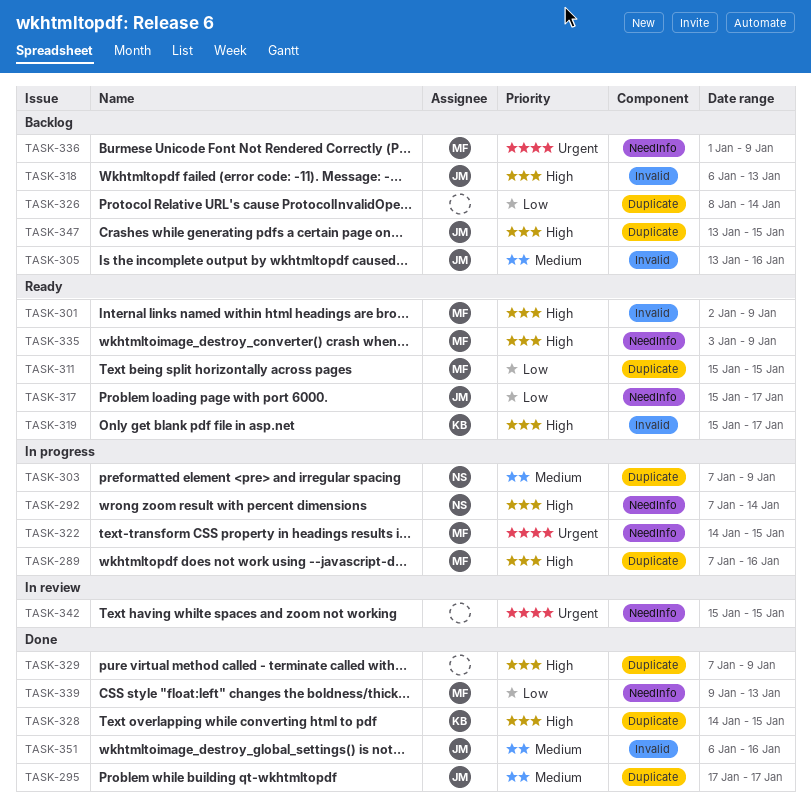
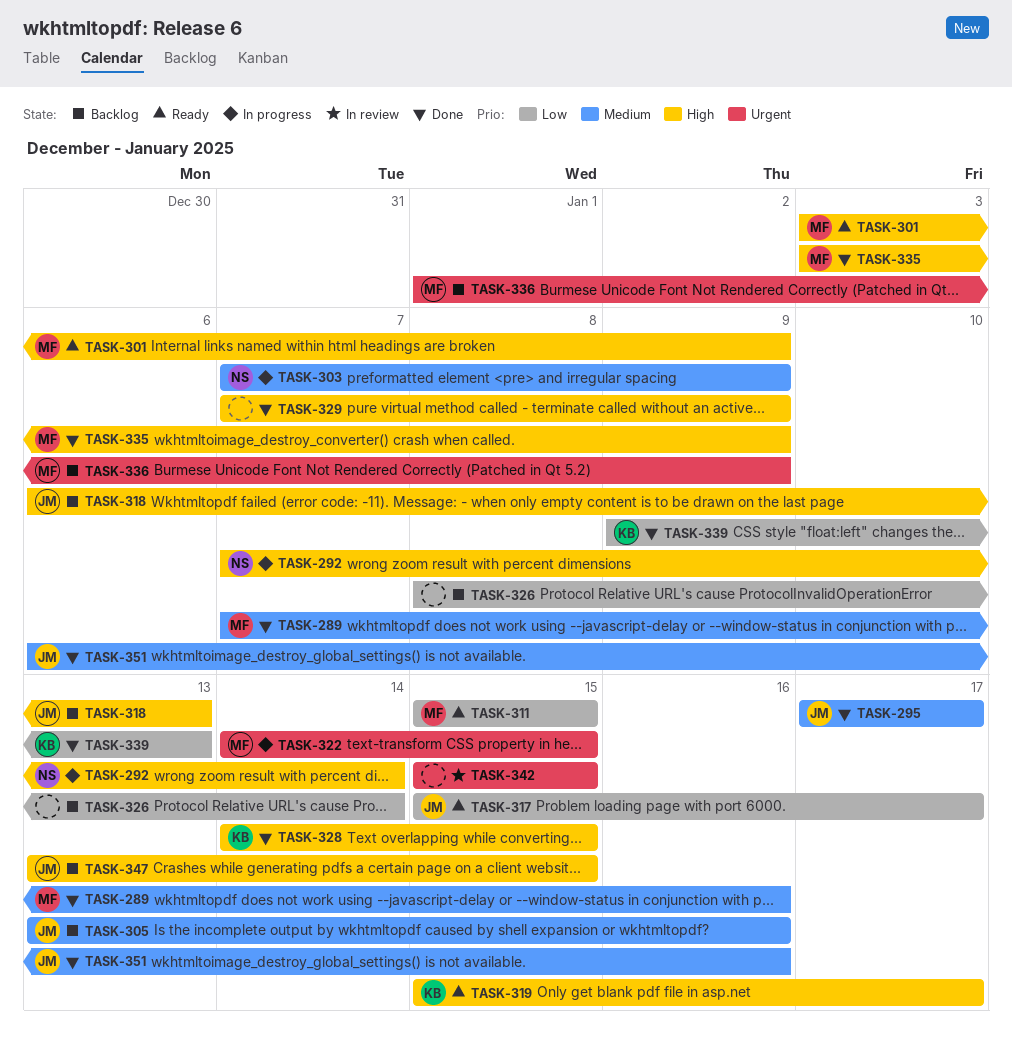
TASK-289, status: In progress -> Done
TASK-289, priority: High -> Medium
TASK-301, start: Jan 2 -> Jan 3
TASK-335, status: Ready -> Done
TASK-339, owner: MF -> KB

